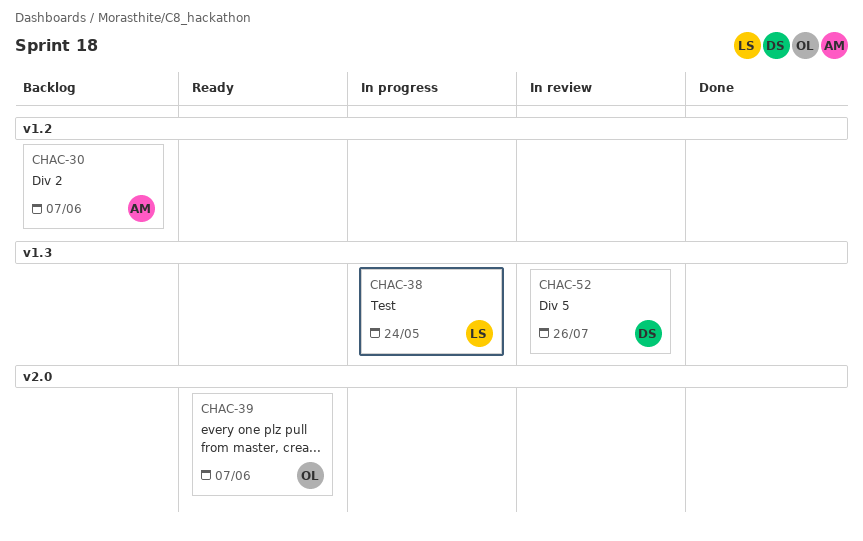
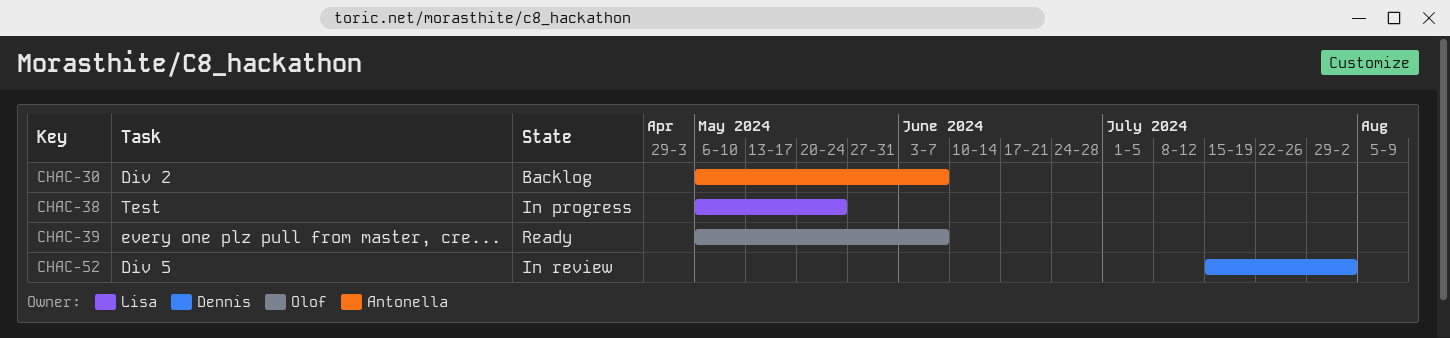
CHAC-52, due: Jul 26 -> Aug 2

